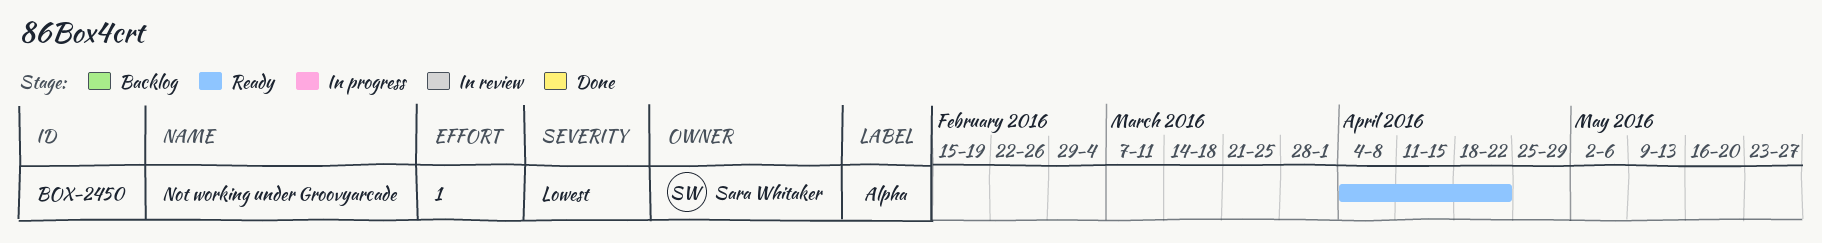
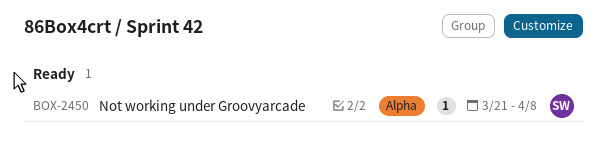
BOX-2450, start: Apr 4 -> Mar 21
BOX-2450, due: Apr 22 -> Apr 8

